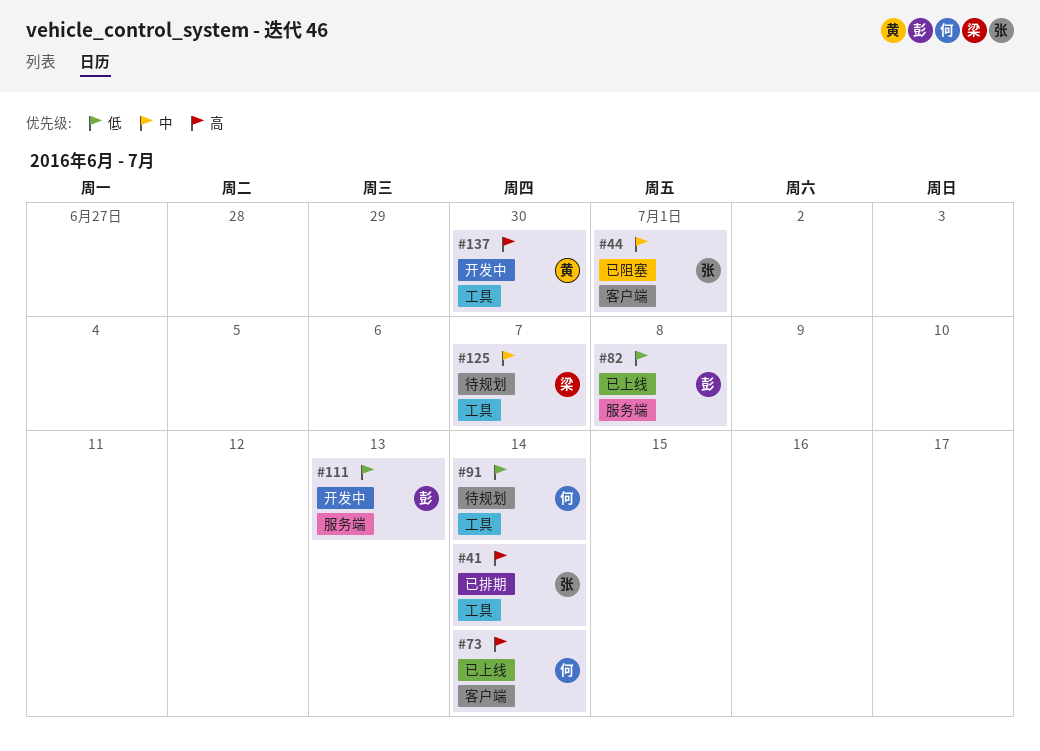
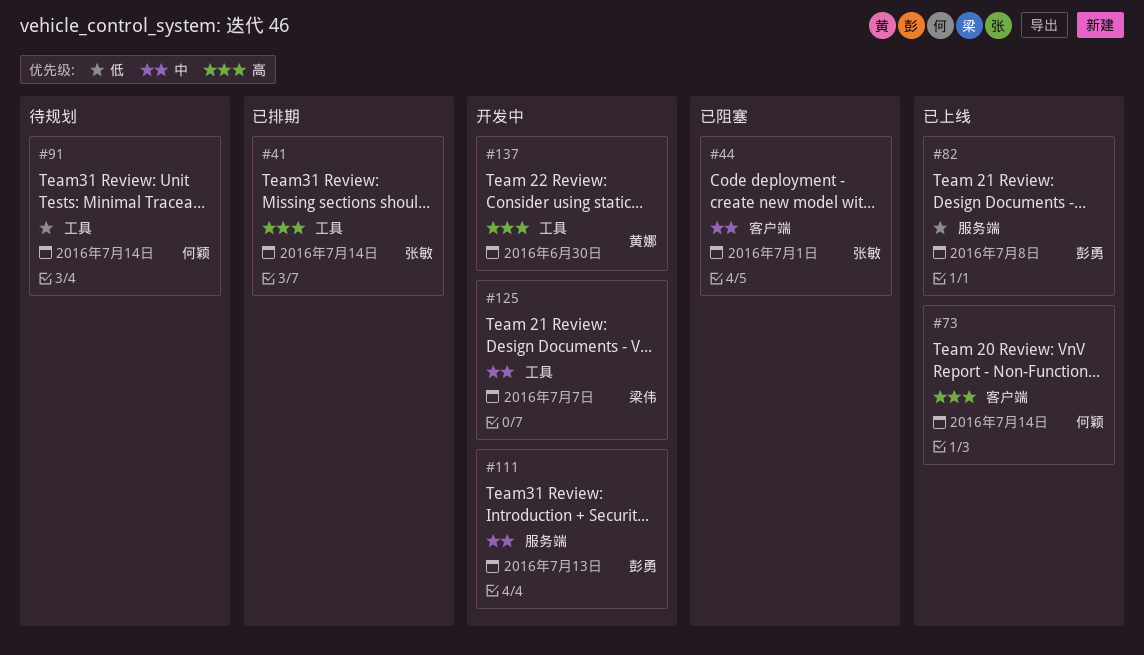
#111, priority: 低 -> 中
#125, status: 待规划 -> 开发中

